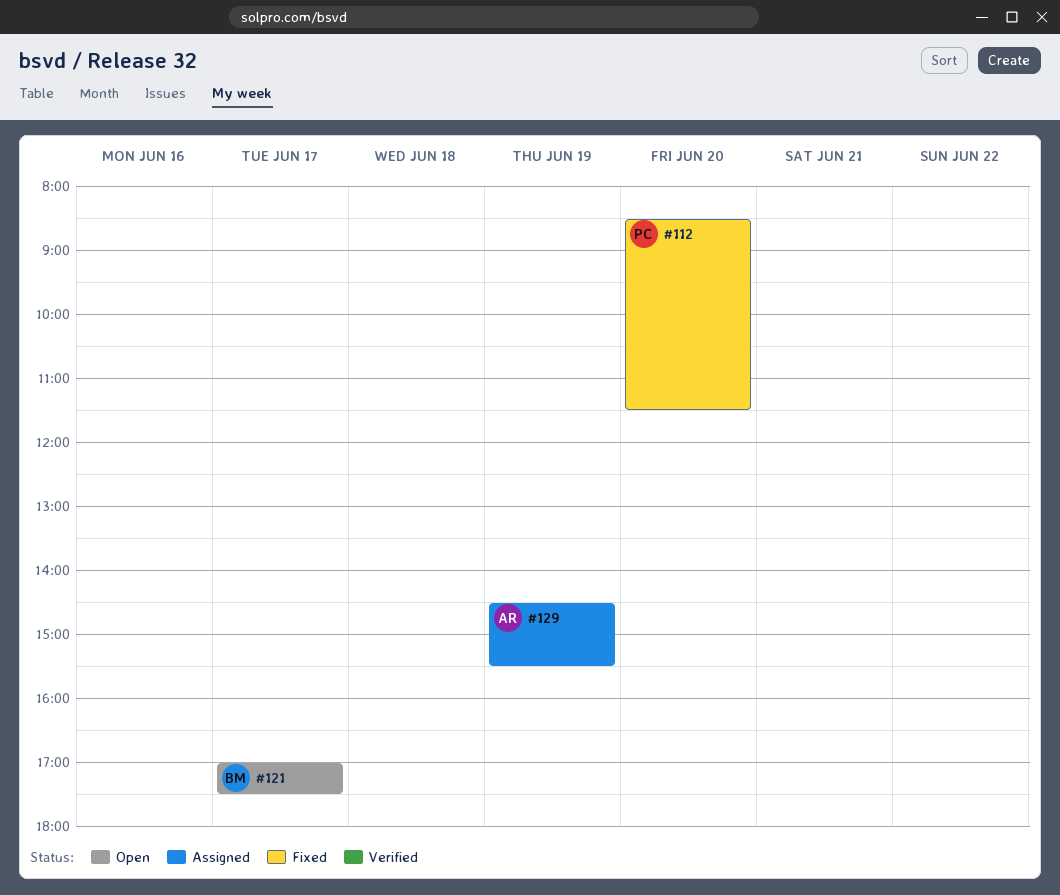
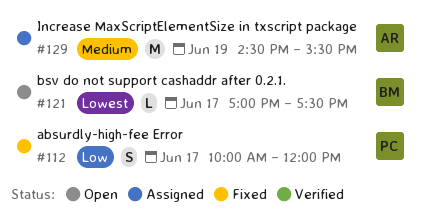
#112, day: Jun 20 -> Jun 17
#112, begins: 08:30 -> 10:00
#112, ends: 11:30 -> 12:00

